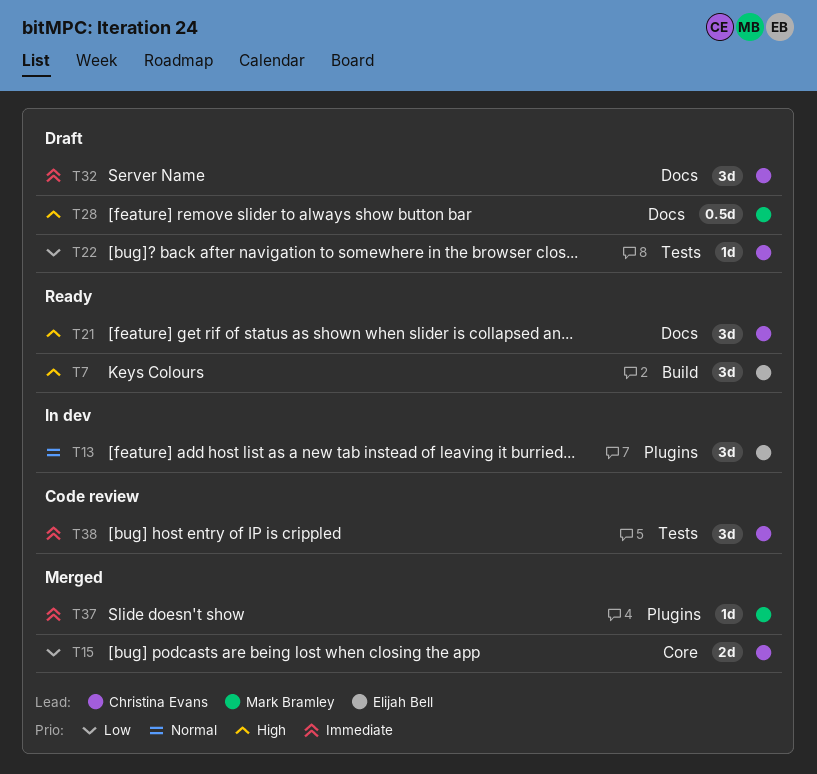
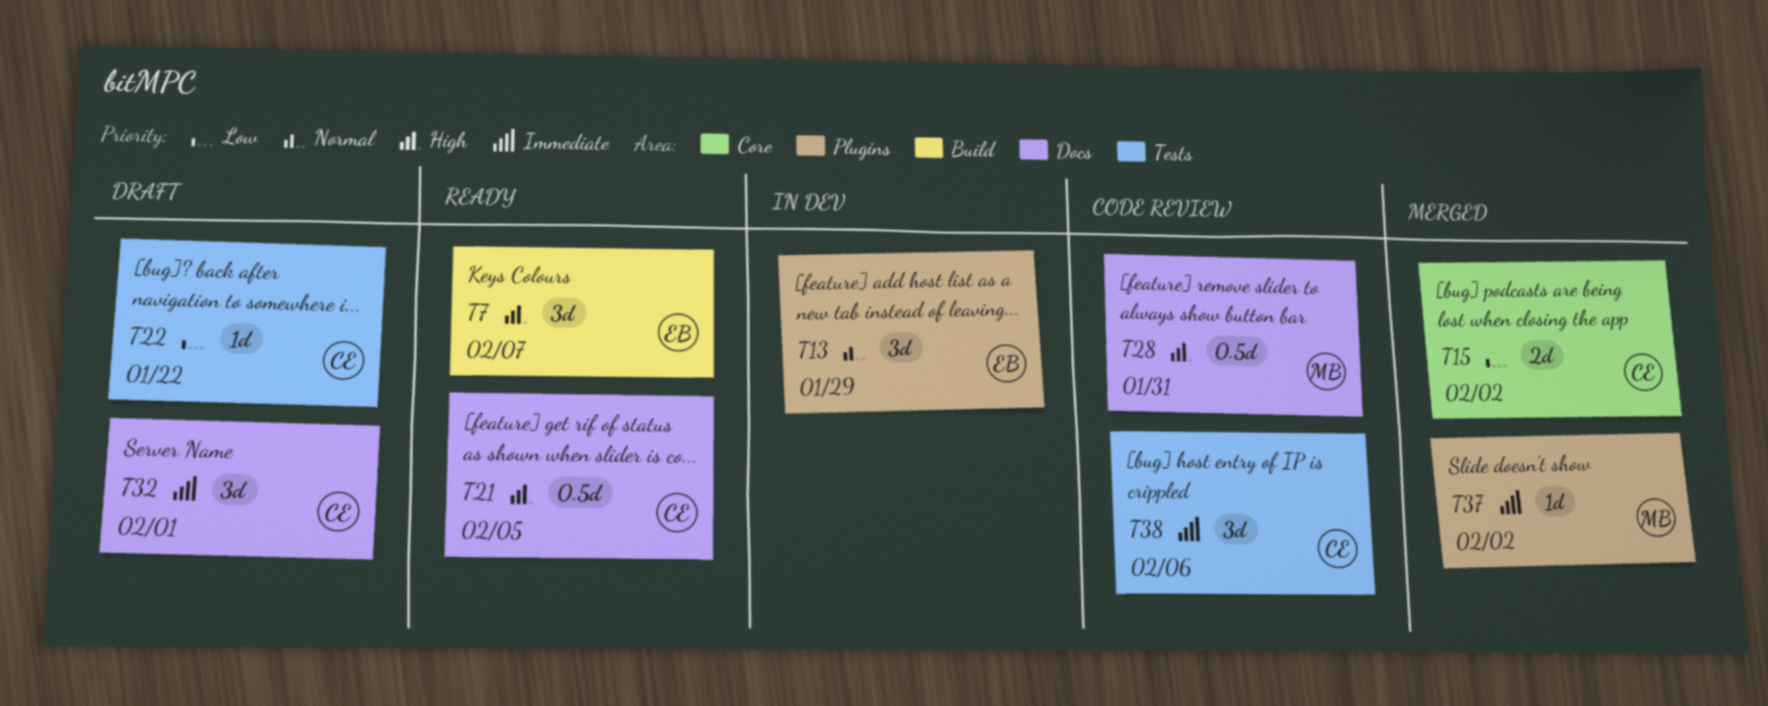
T21, estimate: 3d -> 0.5d
T28, status: Draft -> Code review

